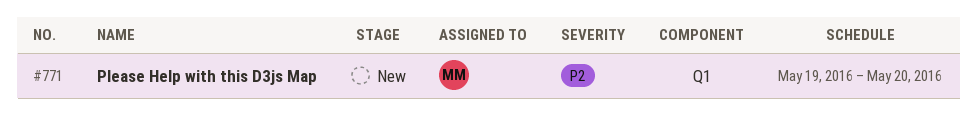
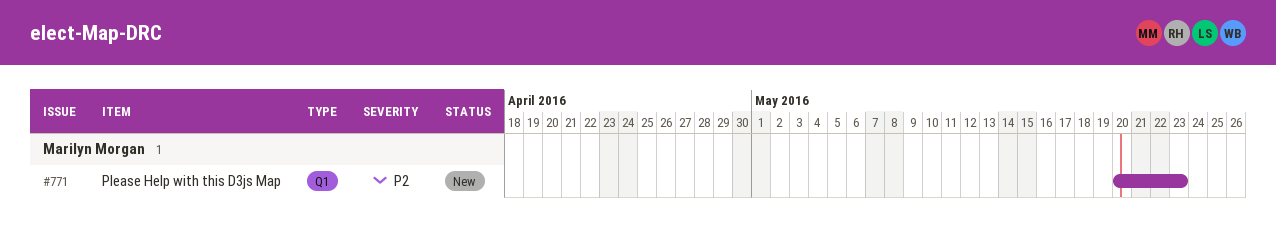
#771, start: May 19 -> May 20
#771, due: May 20 -> May 23

